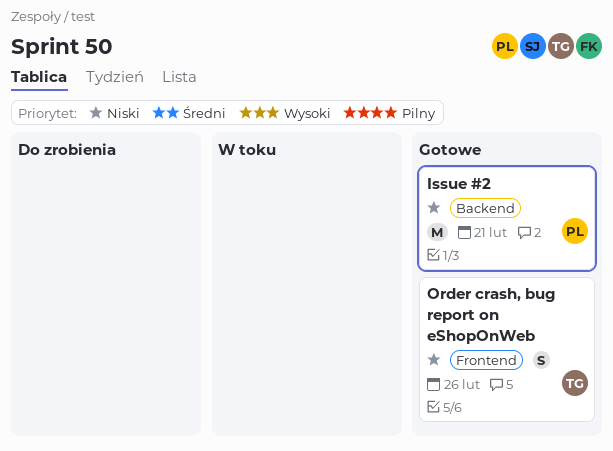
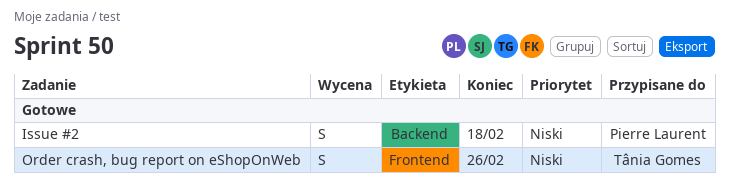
Issue #2, estimate: M -> S
Issue #2, due: Feb 21 -> Feb 18

